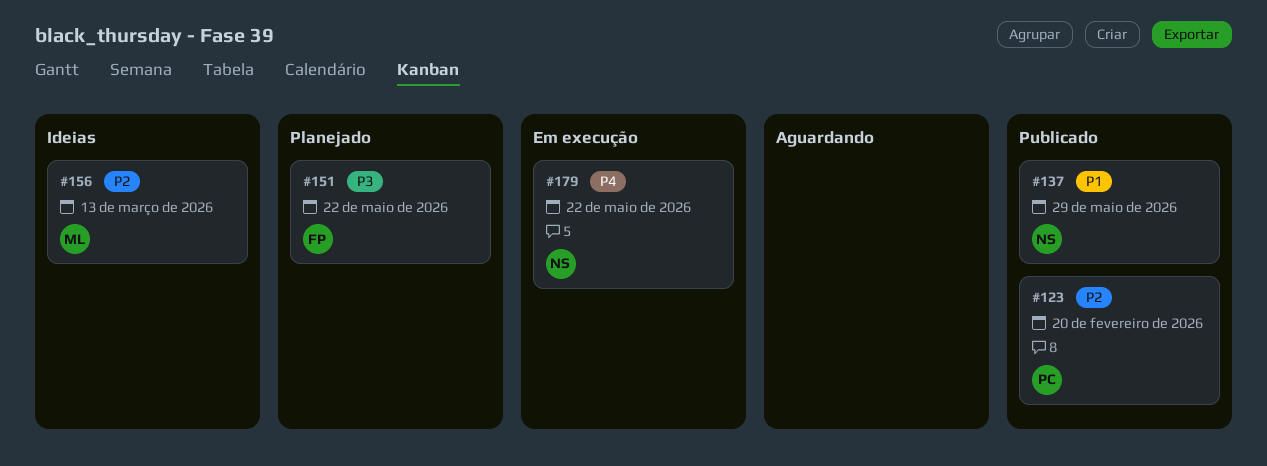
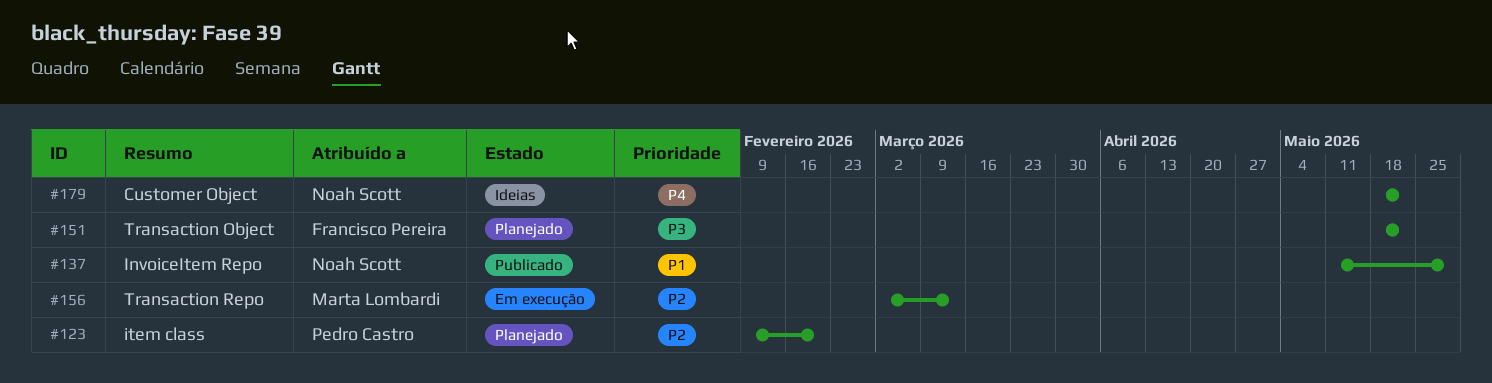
#123, status: Publicado -> Planejado
#156, status: Ideias -> Em execução
#179, status: Em execução -> Ideias

